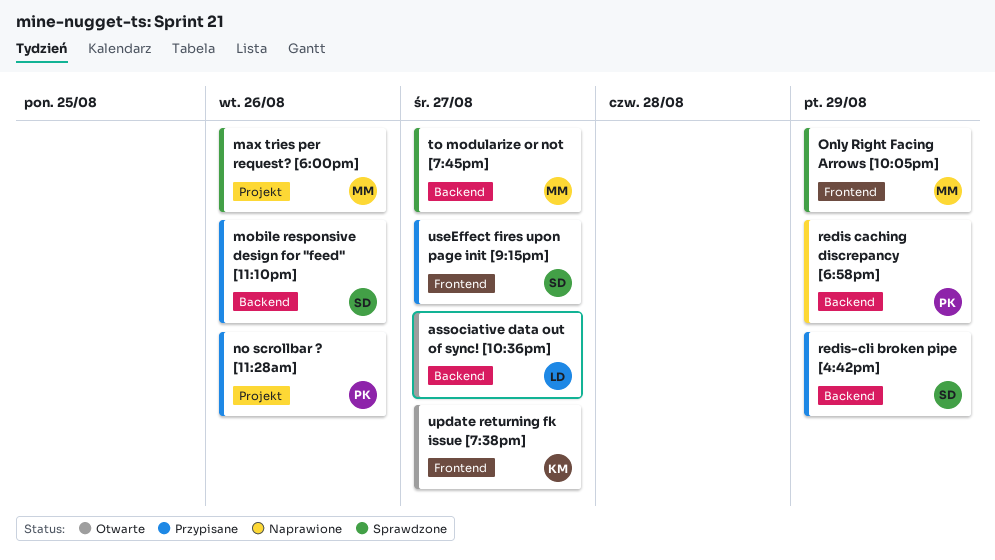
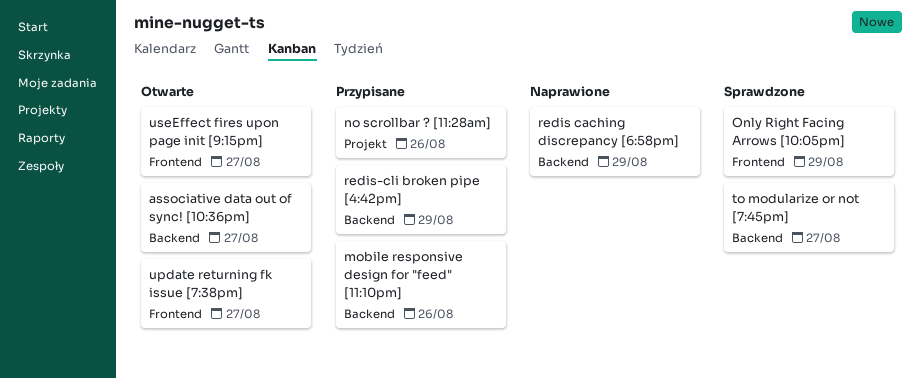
max tries per request? [6:00pm]: present -> none
useEffect fires upon page init [9:15pm], status: Przypisane -> Otwarte

